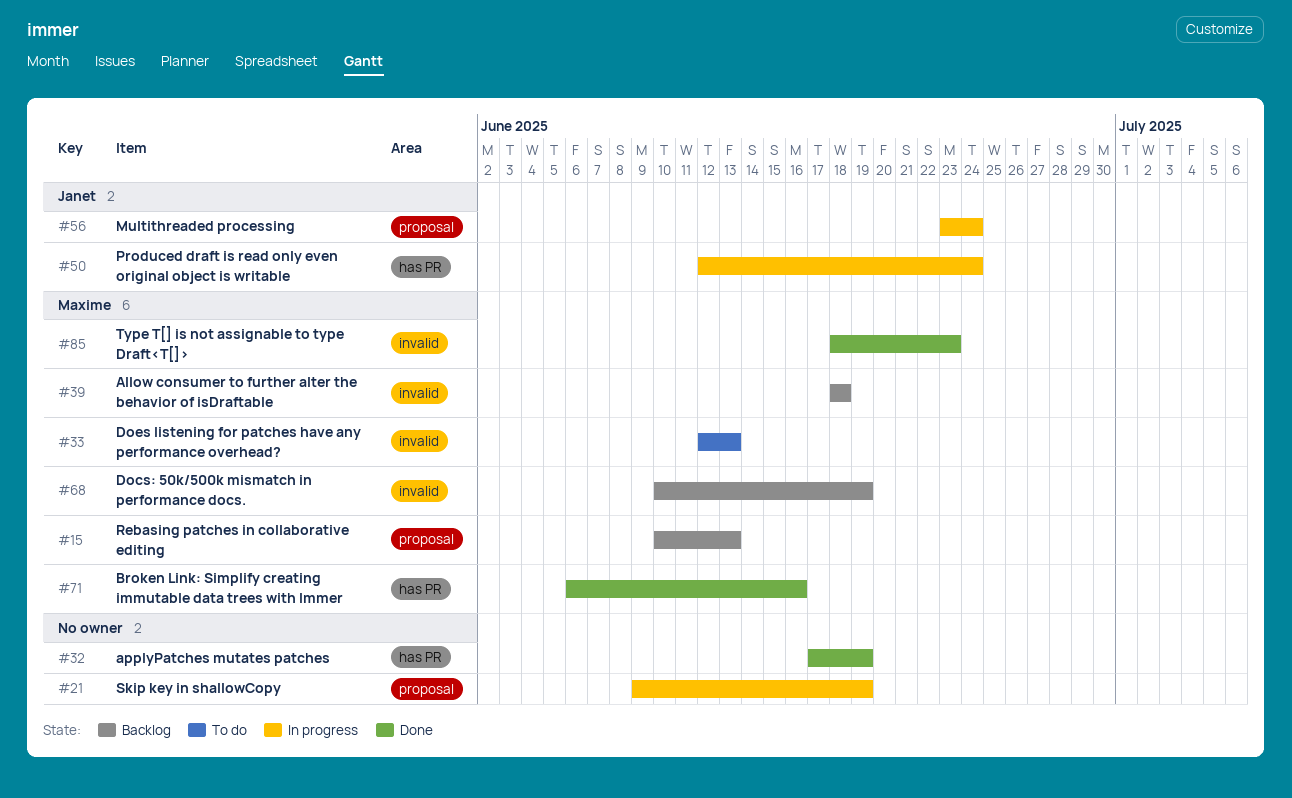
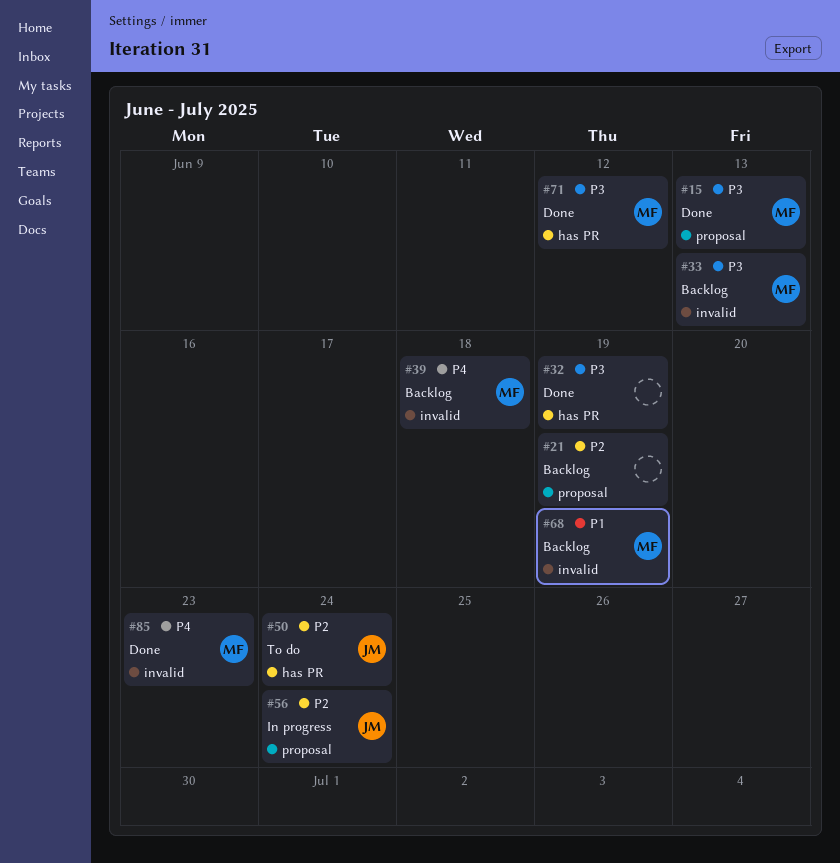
#15, status: Backlog -> Done
#21, status: In progress -> Backlog
#33, status: To do -> Backlog
#50, status: In progress -> To do
#71, due: Jun 16 -> Jun 12

